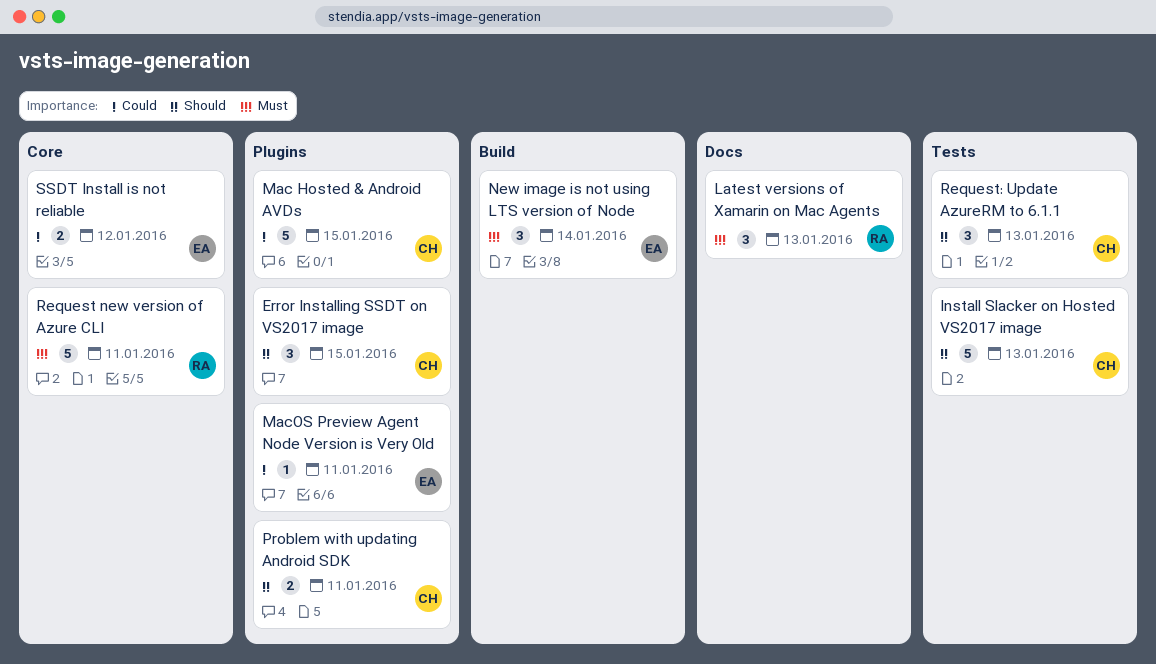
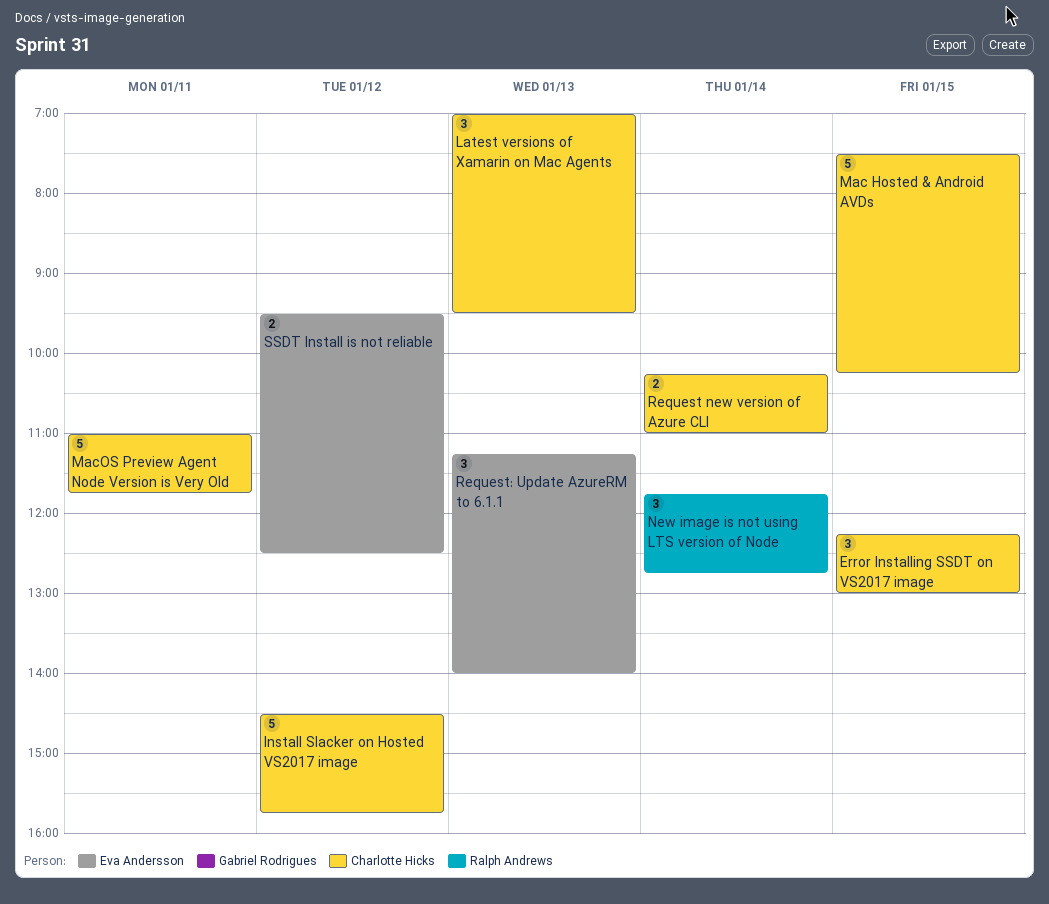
Install Slacker on Hosted VS2017 image, day: Jan 13 -> Jan 12
Latest versions of Xamarin on Mac Agents, owner: Ralph Andrews -> Charlotte Hicks
MacOS Preview Agent Node Version is Very Old, owner: Eva Andersson -> Charlotte Hicks
MacOS Preview Agent Node Version is Very Old, estimate: 1 -> 5
New image is not using LTS version of Node, owner: Eva Andersson -> Ralph Andrews
Problem with updating Android SDK: present -> none
Request new version of Azure CLI, owner: Ralph Andrews -> Charlotte Hicks
Request new version of Azure CLI, estimate: 5 -> 2
Request new version of Azure CLI, day: Jan 11 -> Jan 14
Request: Update AzureRM to 6.1.1, owner: Charlotte Hicks -> Eva Andersson

